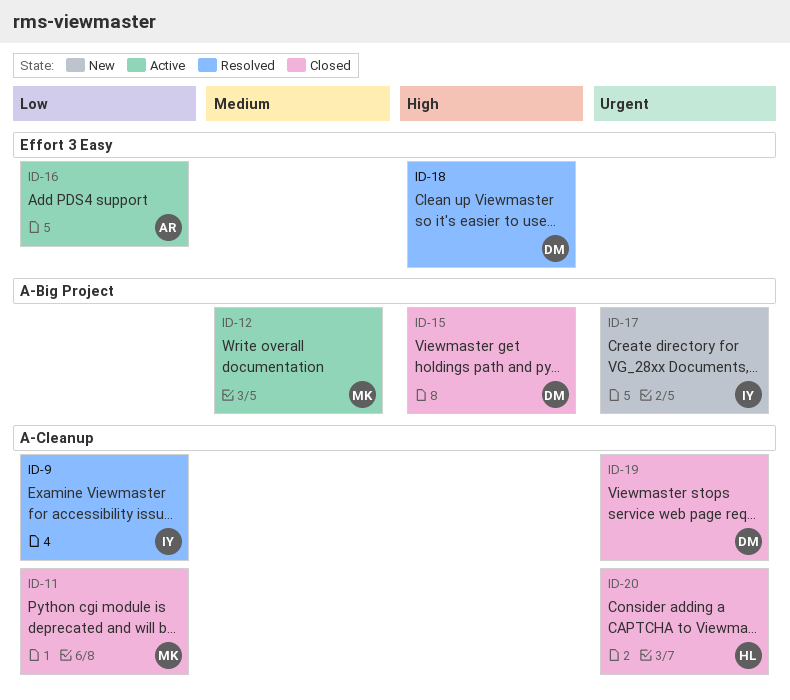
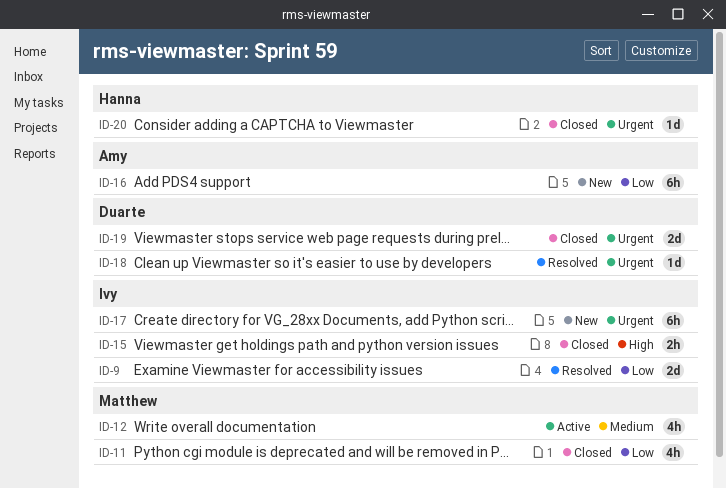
ID-15, owner: Duarte -> Ivy
ID-16, status: Active -> New
ID-18, priority: High -> Urgent

